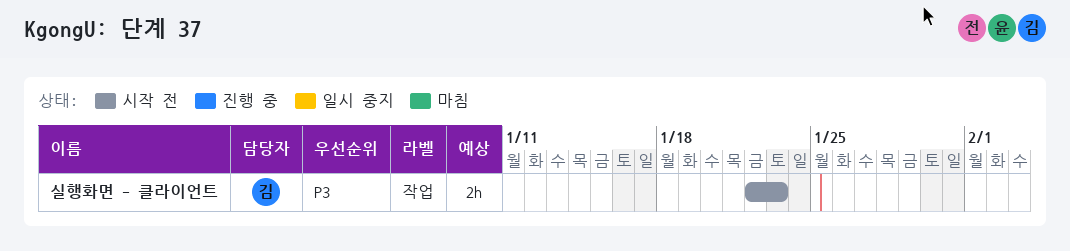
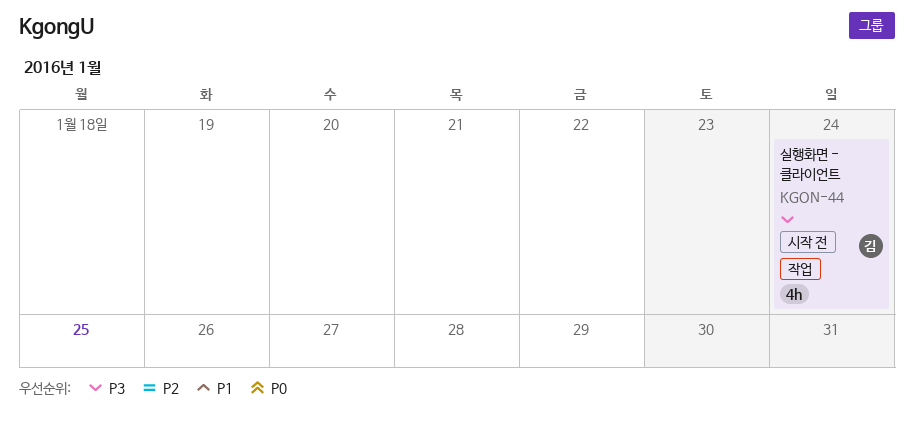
실행화면 - 클라이언트, estimate: 2h -> 4h
실행화면 - 클라이언트, due: Jan 23 -> Jan 24

